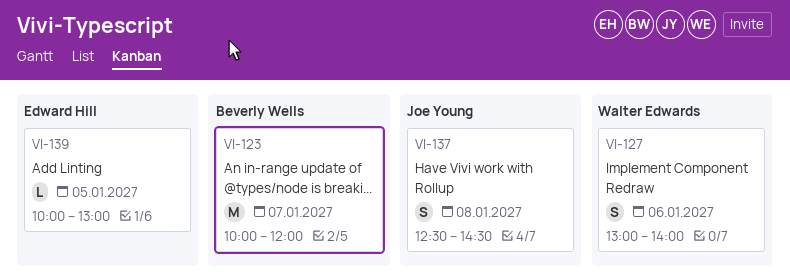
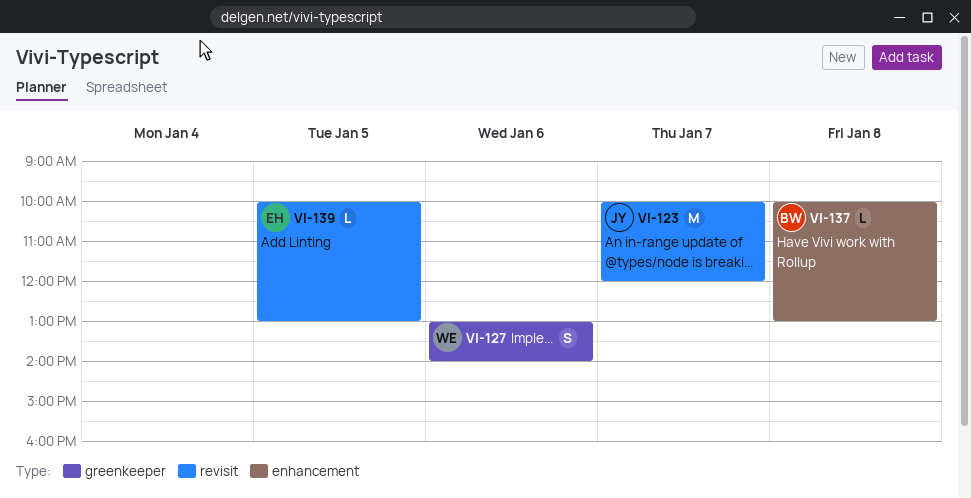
VI-123, owner: Beverly Wells -> Joe Young
VI-137, owner: Joe Young -> Beverly Wells
VI-137, estimate: S -> L
VI-137, begins: 12:30 -> 10:00
VI-137, ends: 14:30 -> 13:00

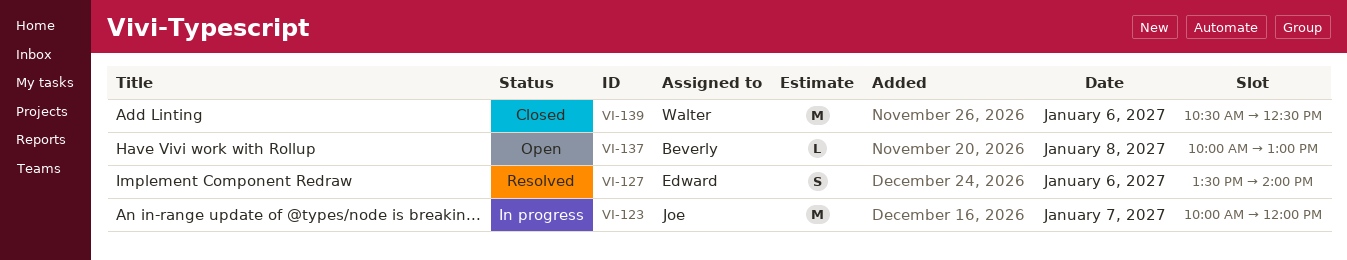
VI-127, owner: Walter -> Edward
VI-127, begins: 13:00 -> 13:30
VI-139, owner: Edward -> Walter
VI-139, estimate: L -> M
VI-139, day: Jan 5 -> Jan 6
VI-139, begins: 10:00 -> 10:30
VI-139, ends: 13:00 -> 12:30

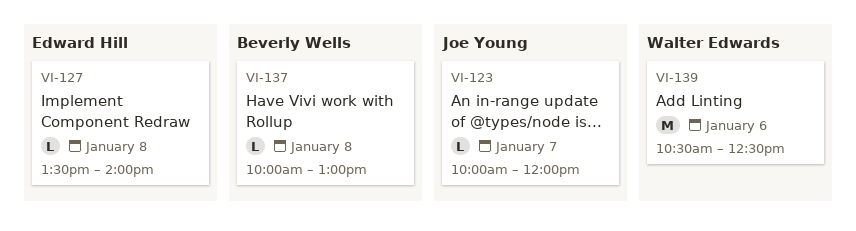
VI-123, estimate: M -> L
VI-127, estimate: S -> L
VI-127, day: Jan 6 -> Jan 8

